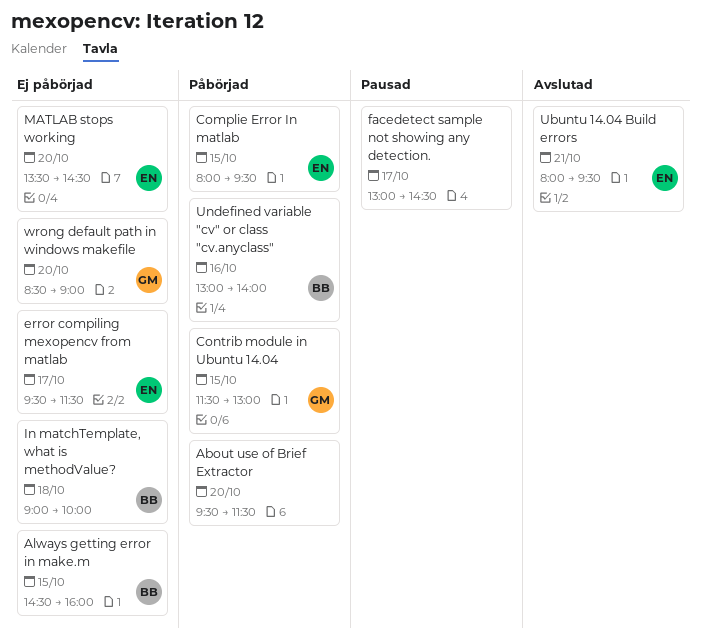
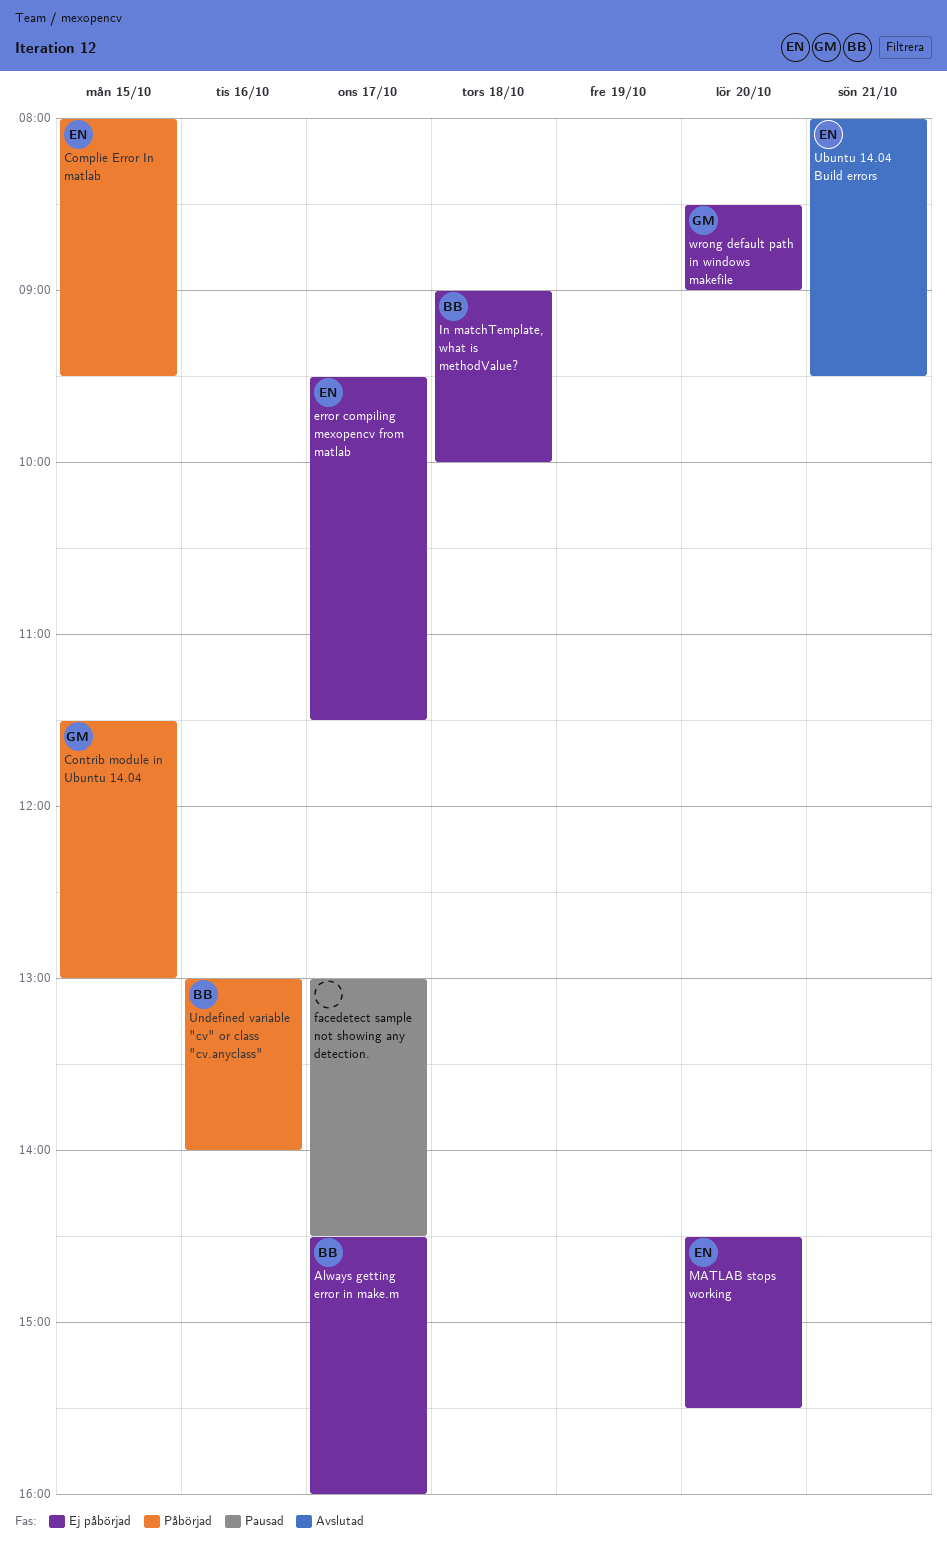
About use of Brief Extractor: present -> none
Always getting error in make.m, day: Oct 15 -> Oct 17
MATLAB stops working, begins: 13:30 -> 14:30
MATLAB stops working, ends: 14:30 -> 15:30

